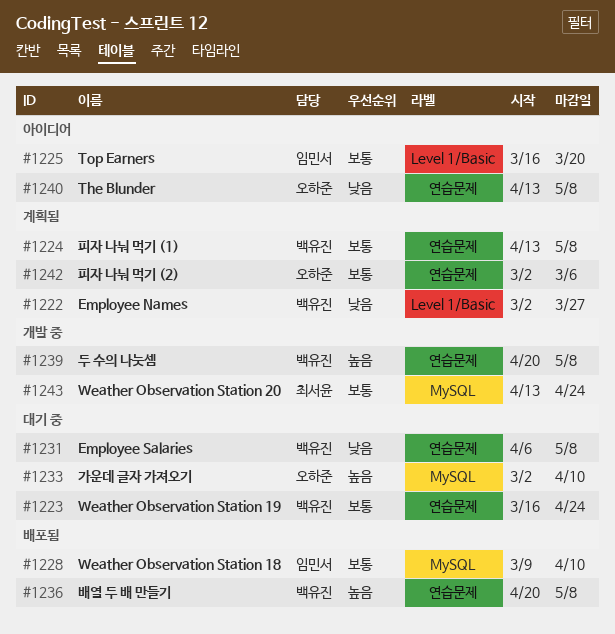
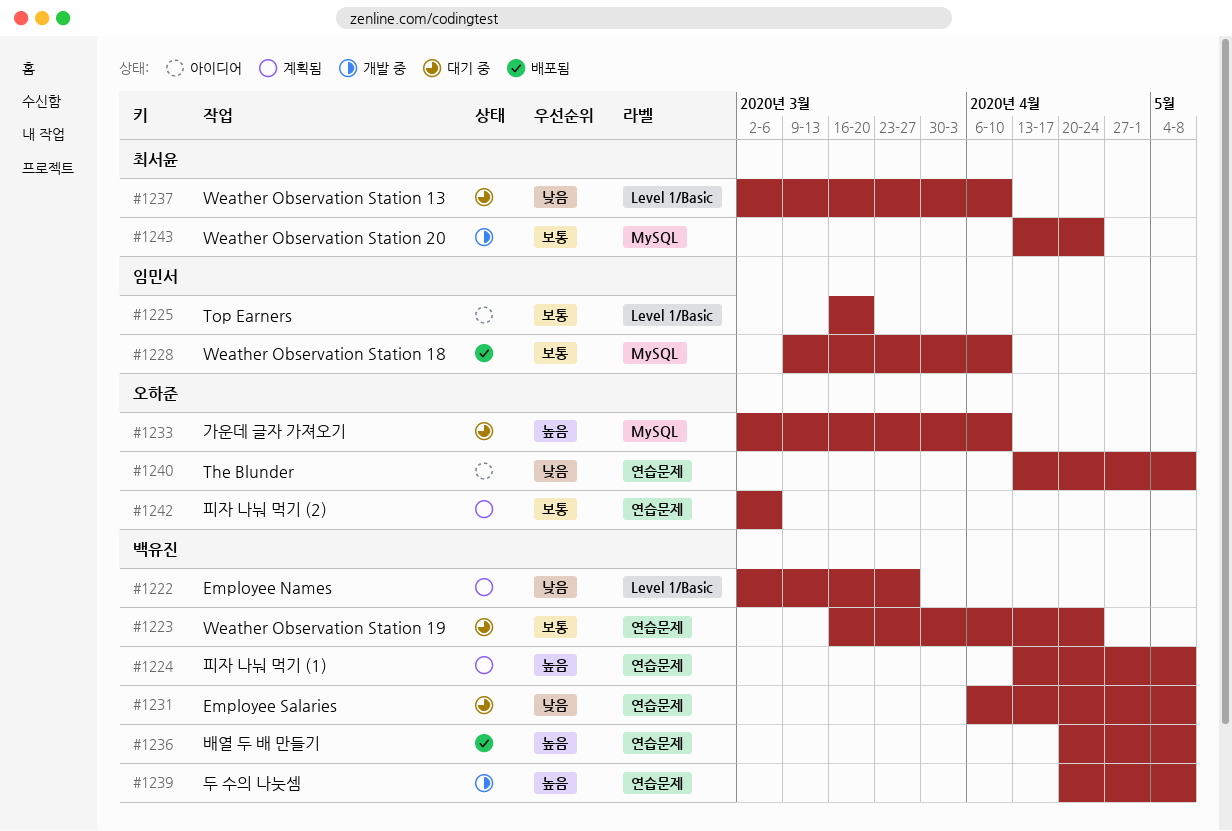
#1224, priority: 보통 -> 높음
#1237: none -> present

